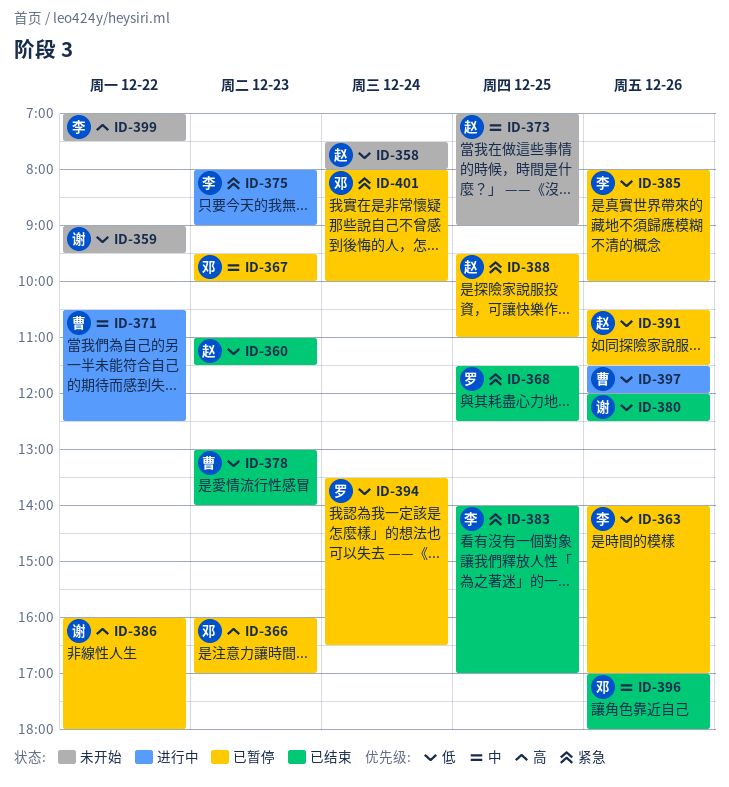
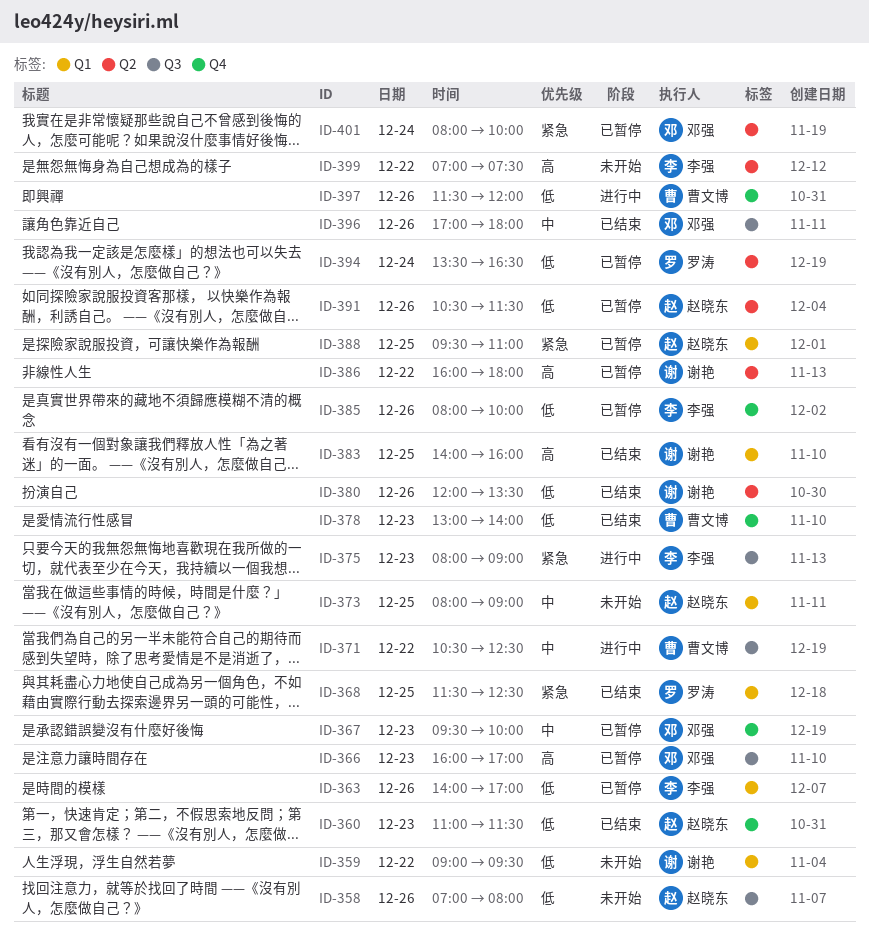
ID-358, day: Dec 24 -> Dec 26
ID-358, begins: 07:30 -> 07:00
ID-373, begins: 07:00 -> 08:00
ID-380, ends: 12:30 -> 13:30
ID-383, owner: 李强 -> 谢艳
ID-383, priority: 紧急 -> 高
ID-383, ends: 17:00 -> 16:00

